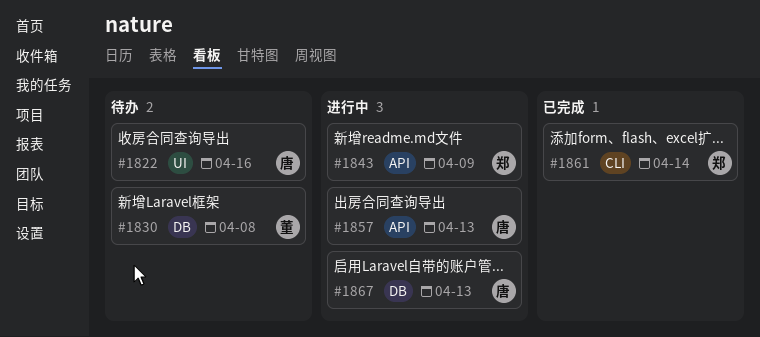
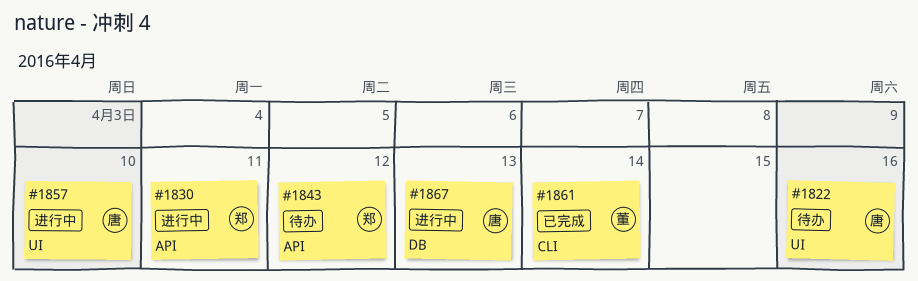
#1830, status: 待办 -> 进行中
#1830, owner: 董 -> 郑
#1830, label: DB -> API
#1830, due: Apr 8 -> Apr 11
#1843, status: 进行中 -> 待办
#1843, due: Apr 9 -> Apr 12
#1857, label: API -> UI
#1857, due: Apr 13 -> Apr 10
#1861, owner: 郑 -> 董

